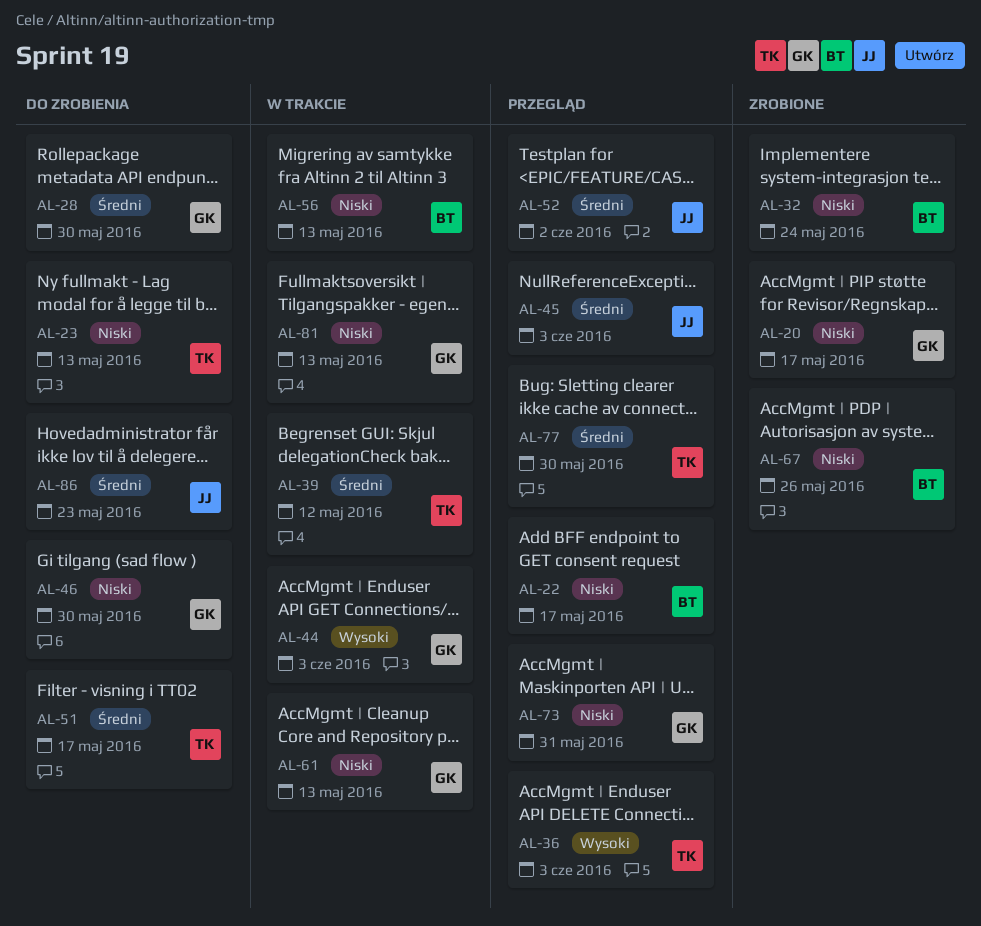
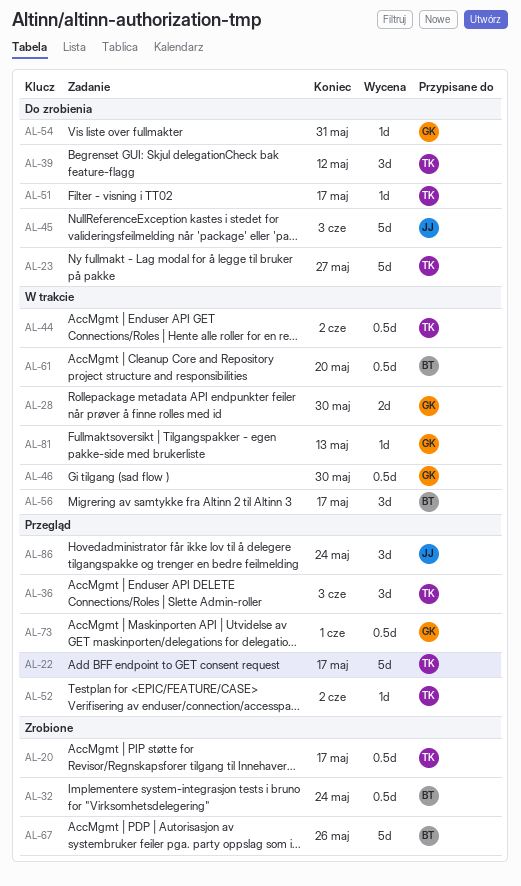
AL-20, owner: GK -> TK
AL-22, owner: BT -> TK
AL-23, due: May 13 -> May 27
AL-28, status: Do zrobienia -> W trakcie
AL-39, status: W trakcie -> Do zrobienia
AL-44, owner: GK -> TK
AL-44, due: Jun 3 -> Jun 2
AL-45, status: Przegląd -> Do zrobienia
AL-46, status: Do zrobienia -> W trakcie
AL-52, owner: JJ -> TK
AL-54: none -> present
AL-56, due: May 13 -> May 17
AL-61, owner: GK -> BT
AL-61, due: May 13 -> May 20
AL-73, due: May 31 -> Jun 1
AL-77: present -> none
AL-86, status: Do zrobienia -> Przegląd
AL-86, due: May 23 -> May 24

